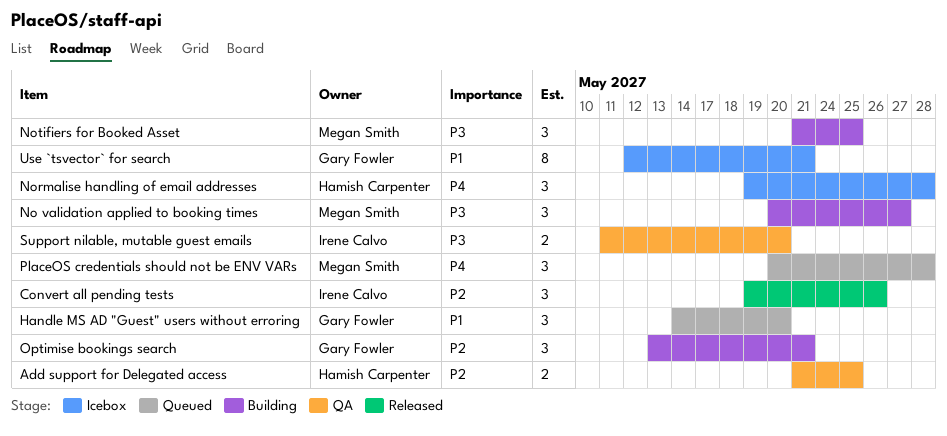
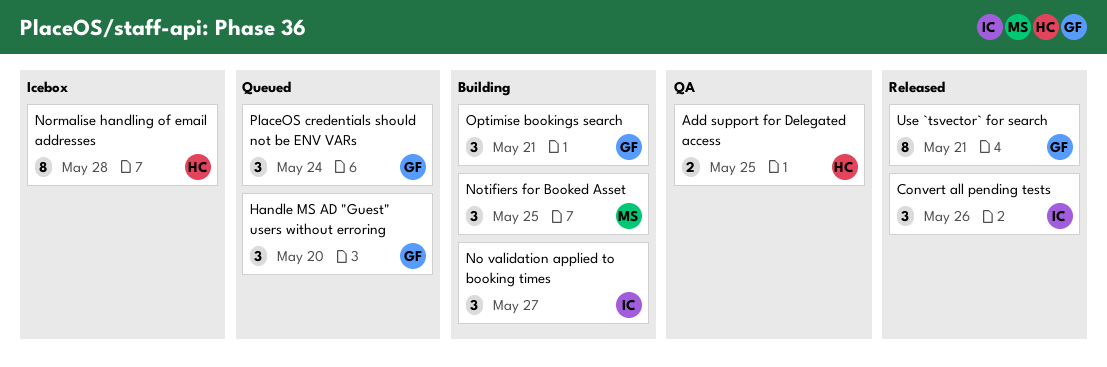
No validation applied to booking times, owner: Megan Smith -> Irene Calvo
Normalise handling of email addresses, estimate: 3 -> 8
PlaceOS credentials should not be ENV VARs, owner: Megan Smith -> Gary Fowler
PlaceOS credentials should not be ENV VARs, due: May 28 -> May 24
Support nilable, mutable guest emails: present -> none
Use `tsvector` for search, status: Icebox -> Released

